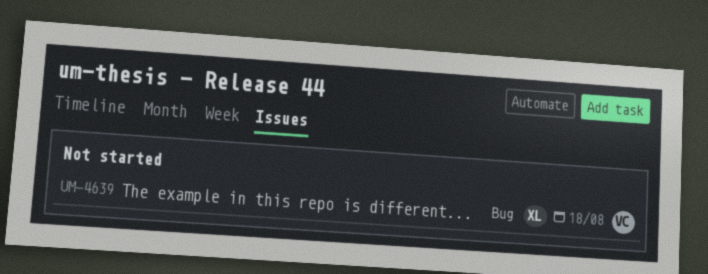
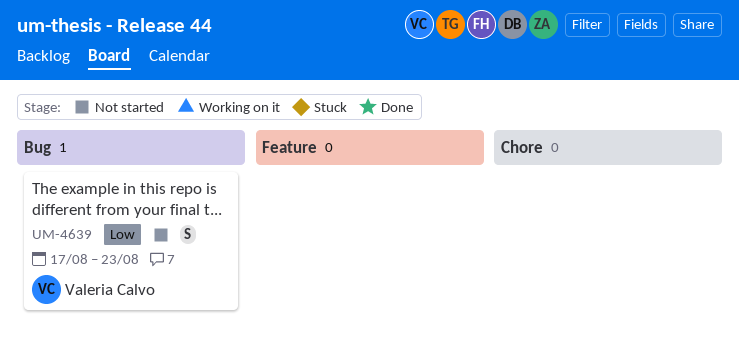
UM-4639, estimate: XL -> S
UM-4639, due: Aug 18 -> Aug 23

